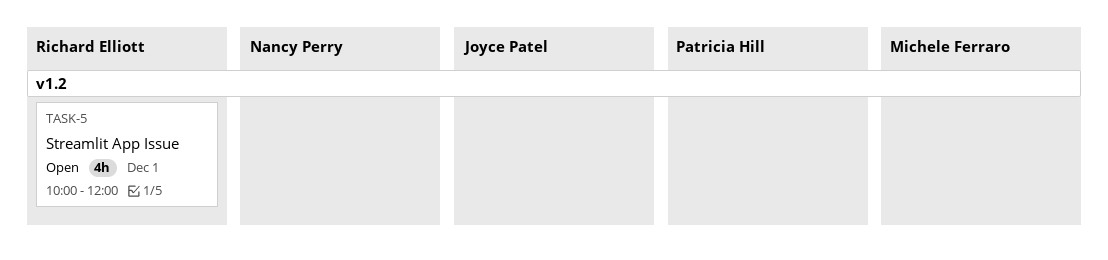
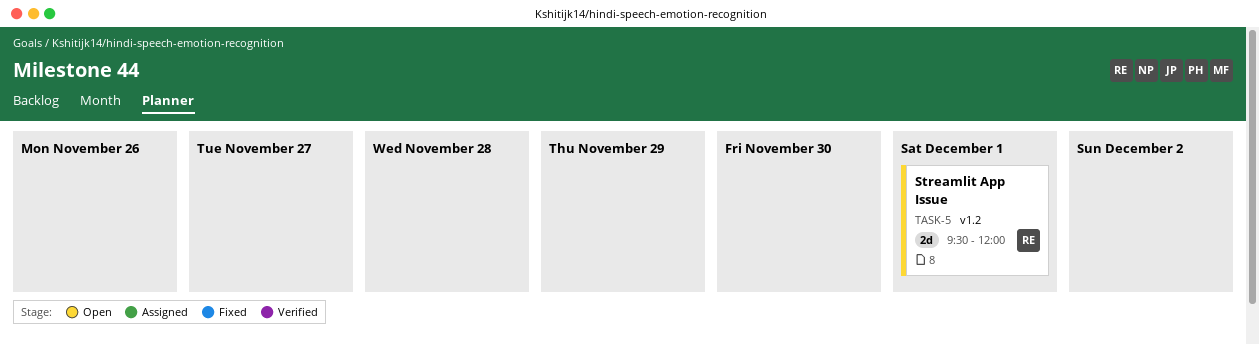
TASK-5, estimate: 4h -> 2d
TASK-5, begins: 10:00 -> 09:30

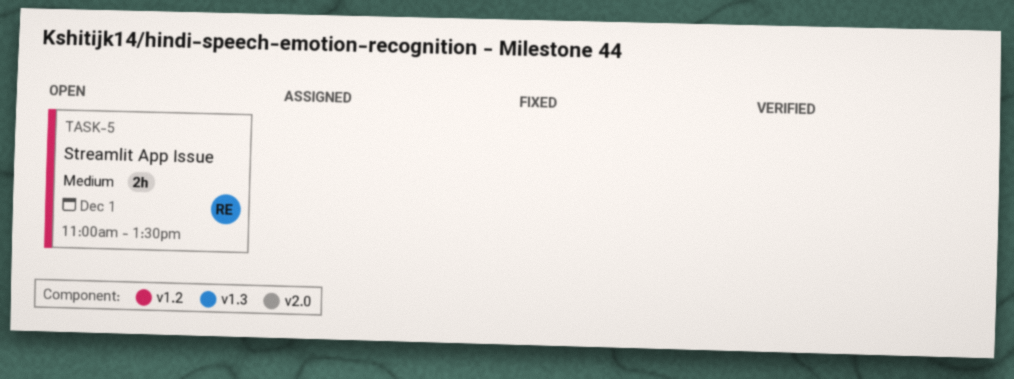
TASK-5, estimate: 2d -> 2h
TASK-5, begins: 09:30 -> 11:00
TASK-5, ends: 12:00 -> 13:30

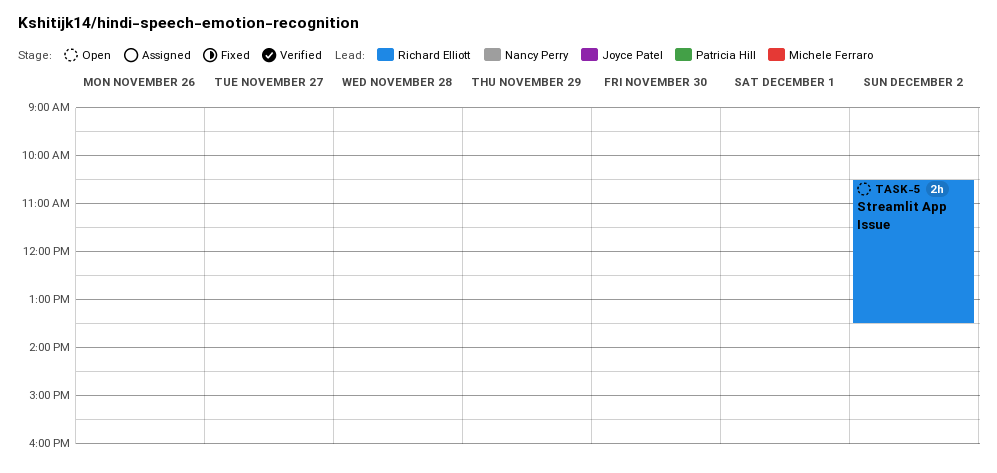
TASK-5, day: Dec 1 -> Dec 2
TASK-5, begins: 11:00 -> 10:30

